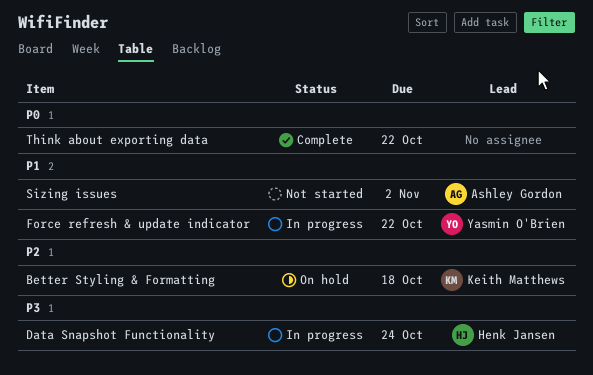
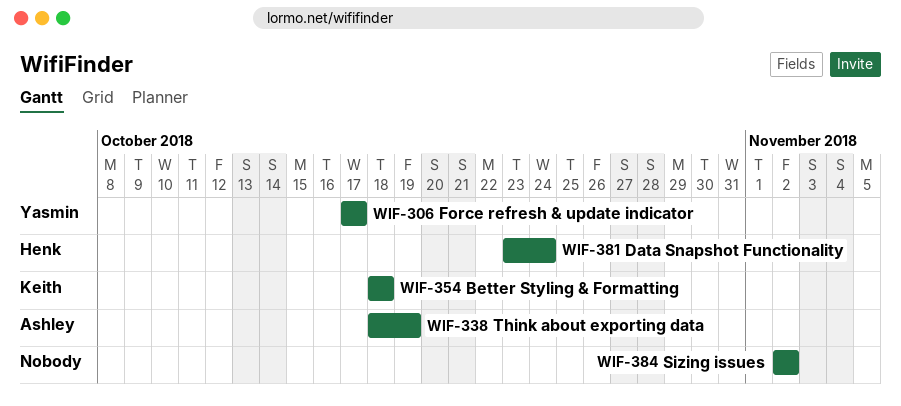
Force refresh & update indicator, due: Oct 22 -> Oct 17
Sizing issues, owner: Ashley Gordon -> none
Think about exporting data, owner: none -> Ashley Gordon
Think about exporting data, due: Oct 22 -> Oct 19

